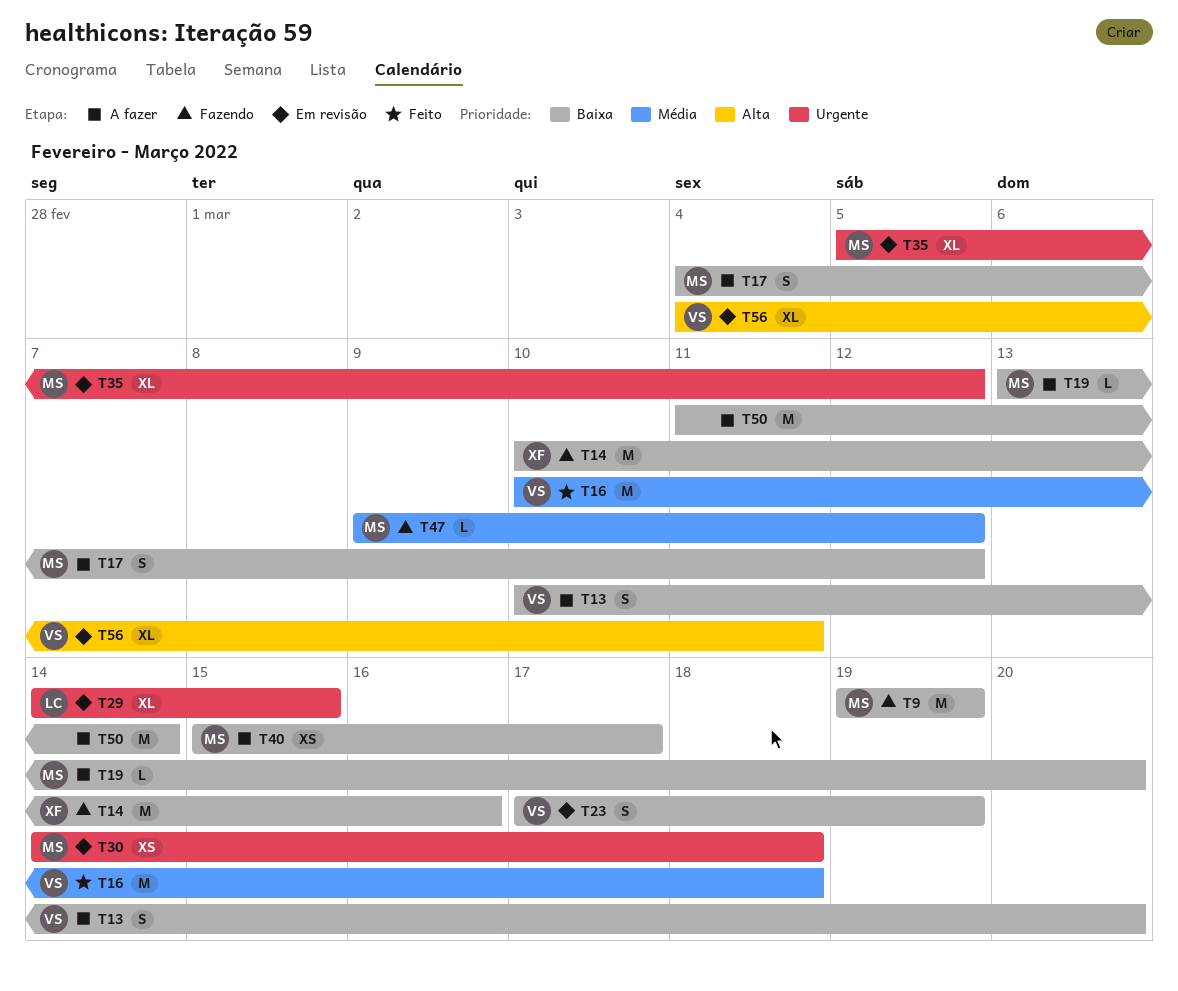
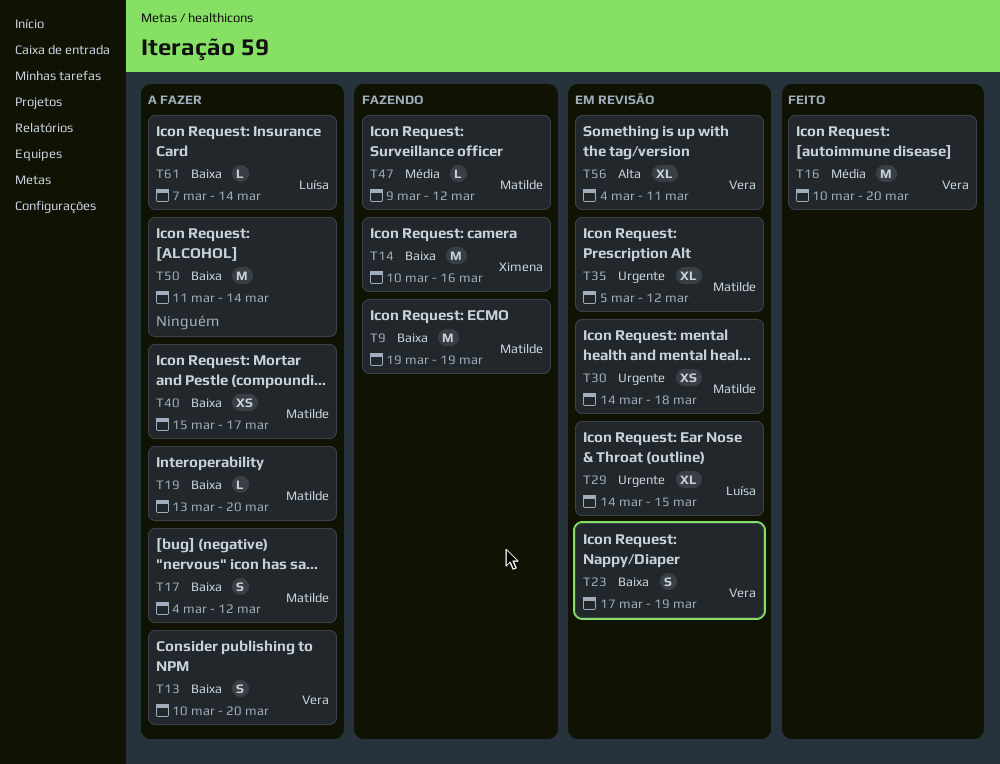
T16, due: Mar 18 -> Mar 20
T61: none -> present

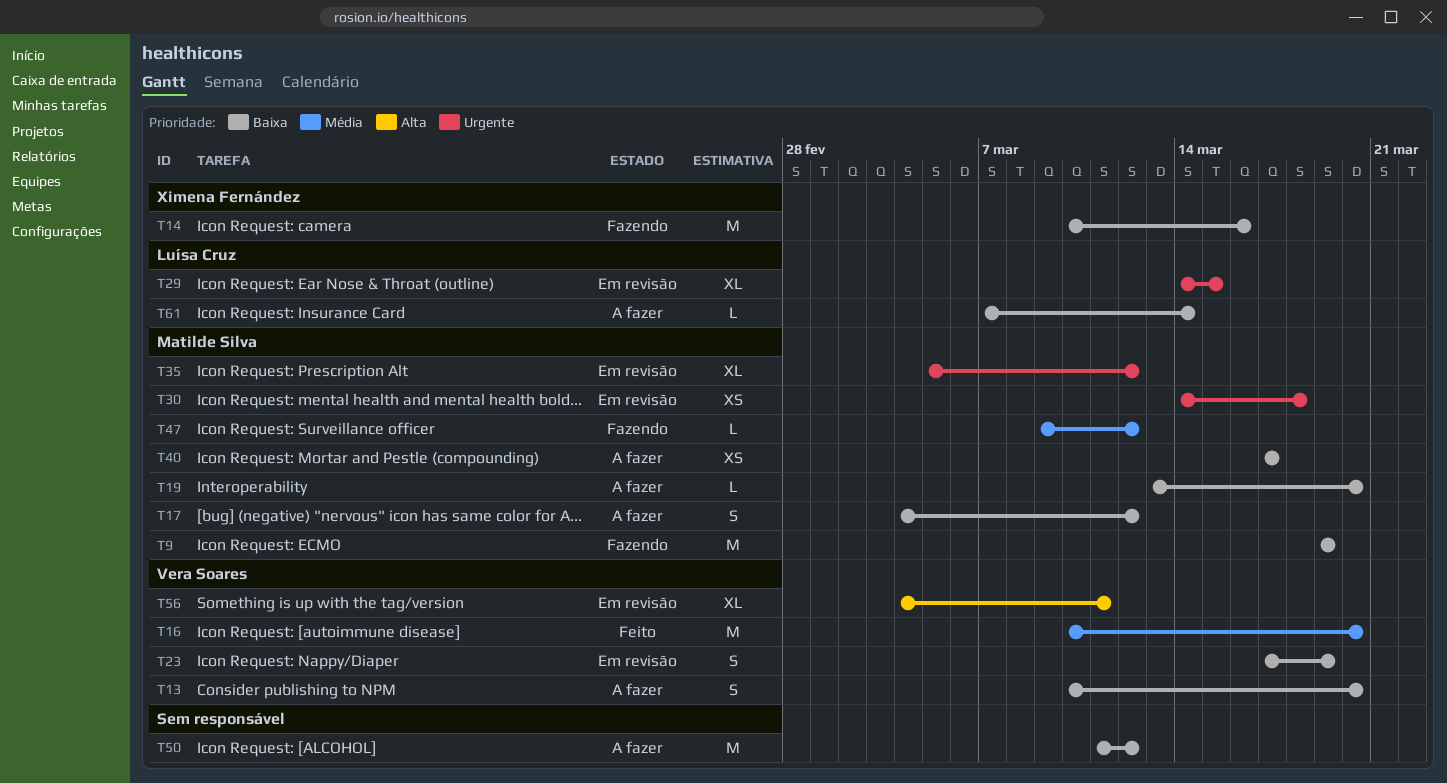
T40, start: Mar 15 -> Mar 17
T50, due: Mar 14 -> Mar 12

